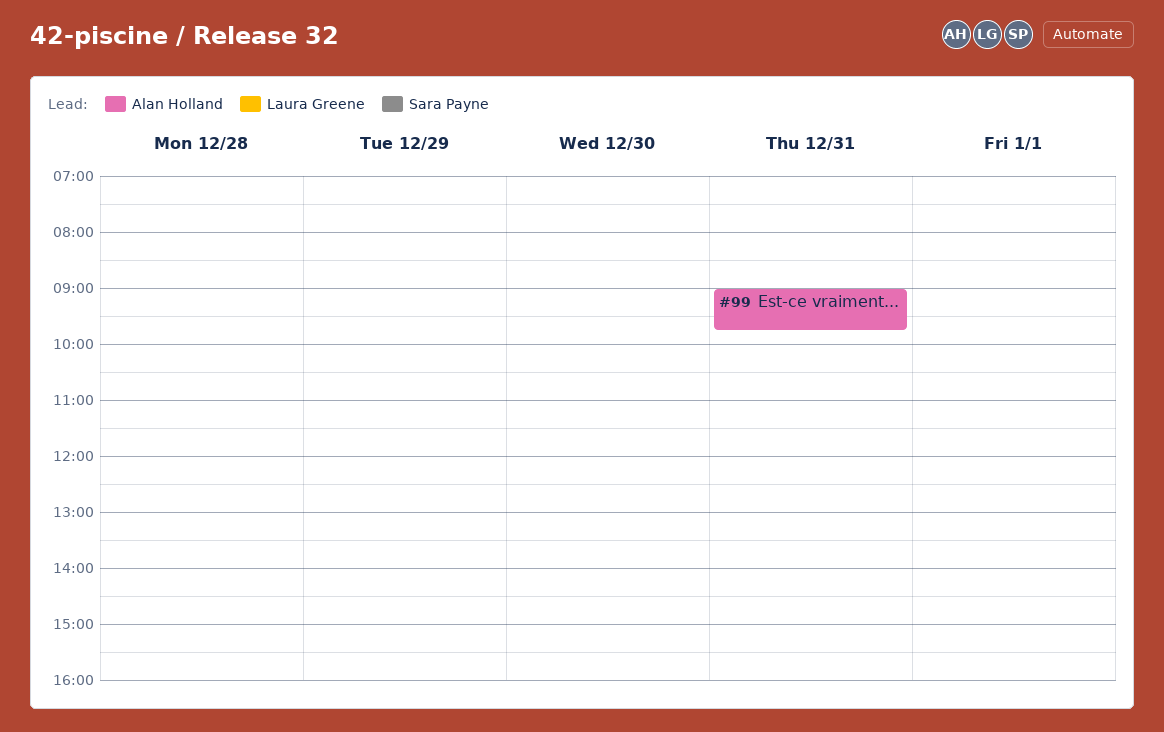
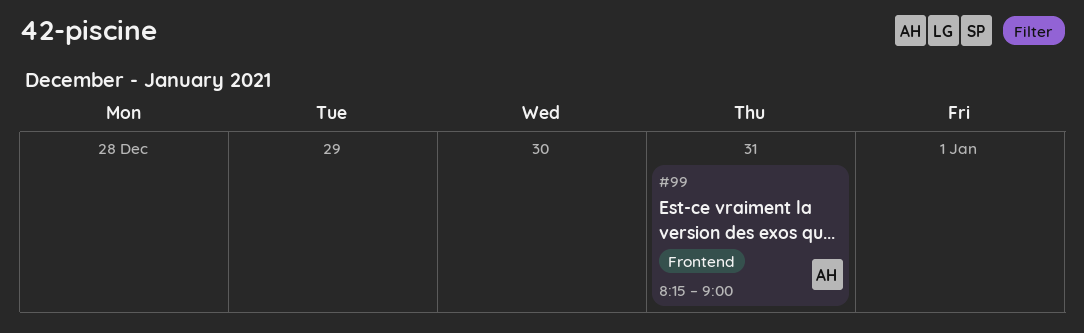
#99, begins: 09:00 -> 08:15
#99, ends: 09:45 -> 09:00

